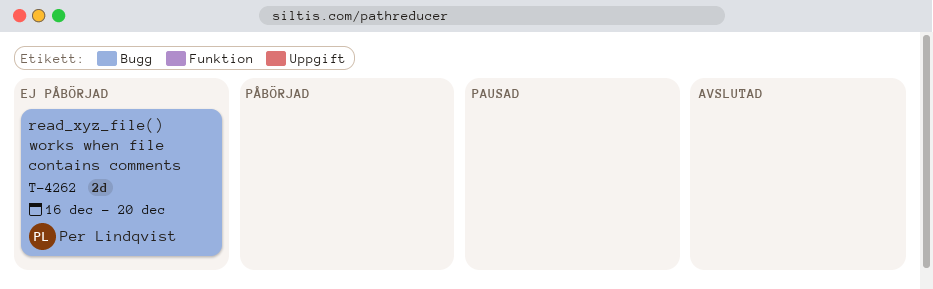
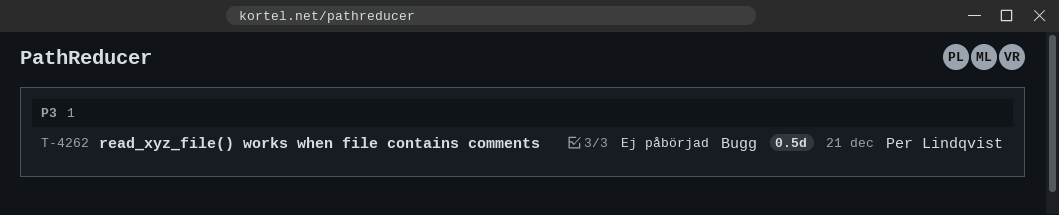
T-4262, estimate: 2d -> 0.5d
T-4262, due: Dec 20 -> Dec 21

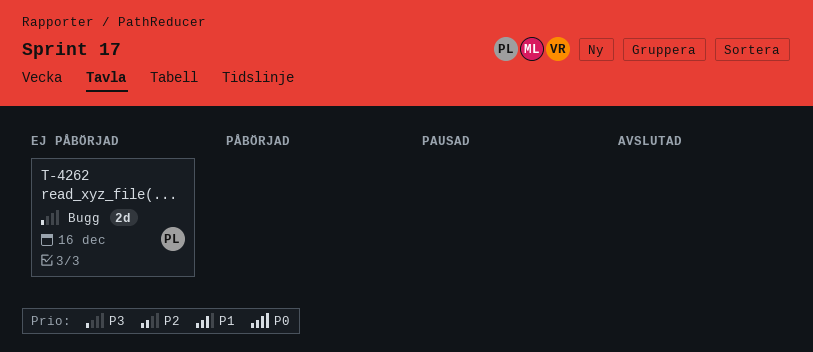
T-4262, estimate: 0.5d -> 2d
T-4262, due: Dec 21 -> Dec 16

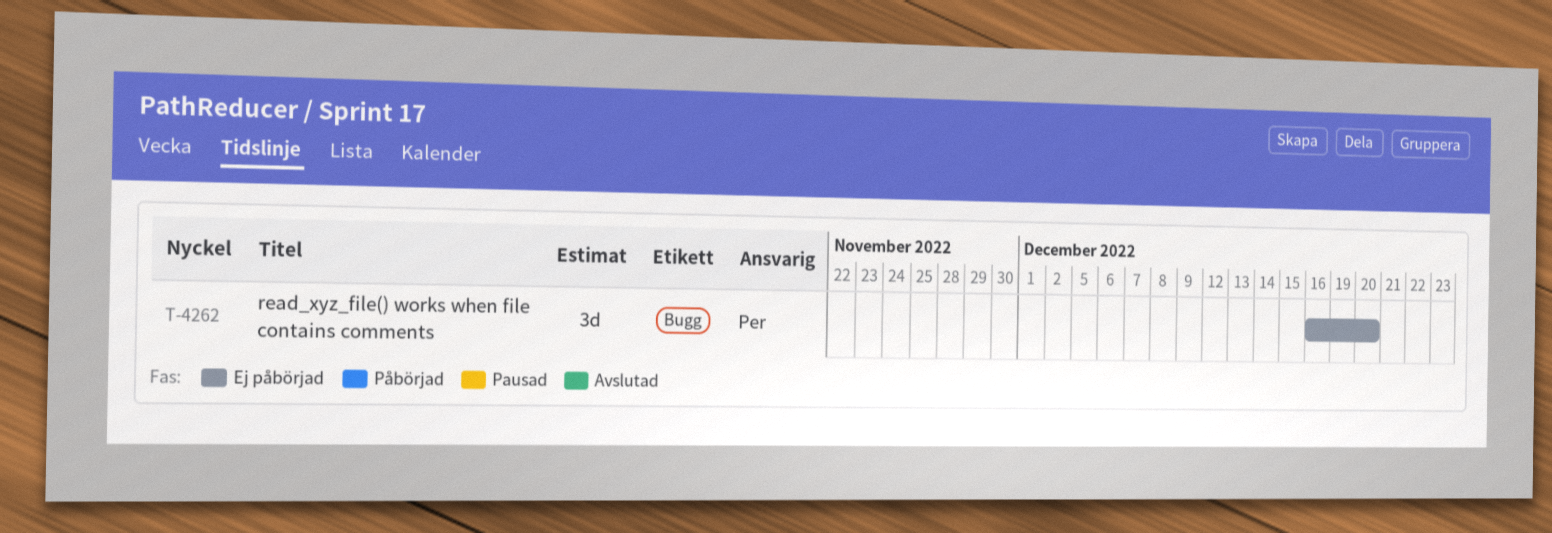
T-4262, estimate: 2d -> 3d
T-4262, due: Dec 16 -> Dec 20

